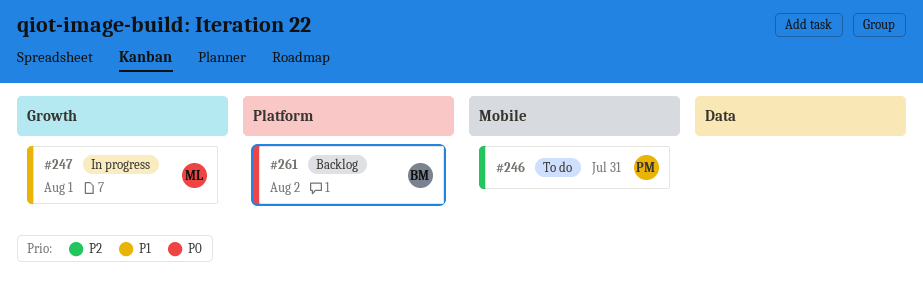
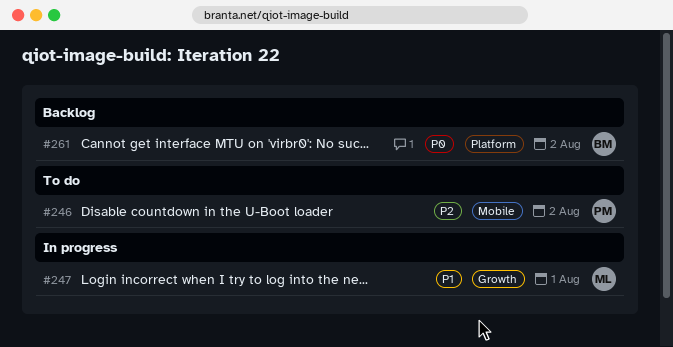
#246, due: Jul 31 -> Aug 2

